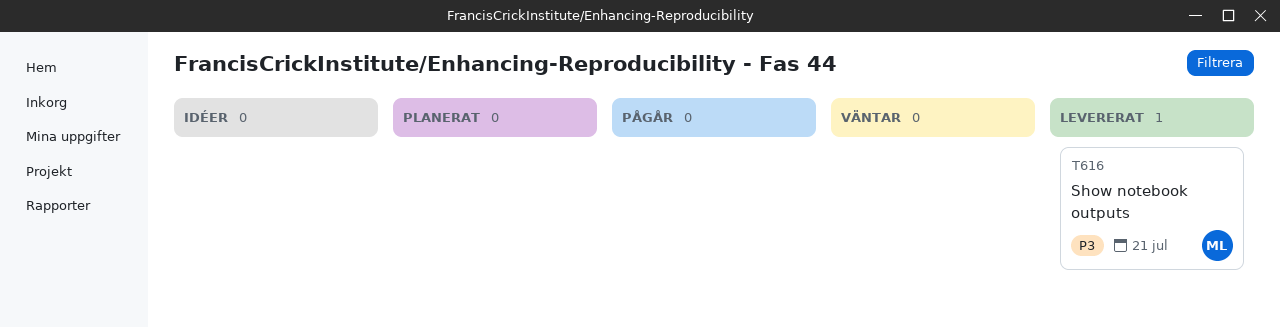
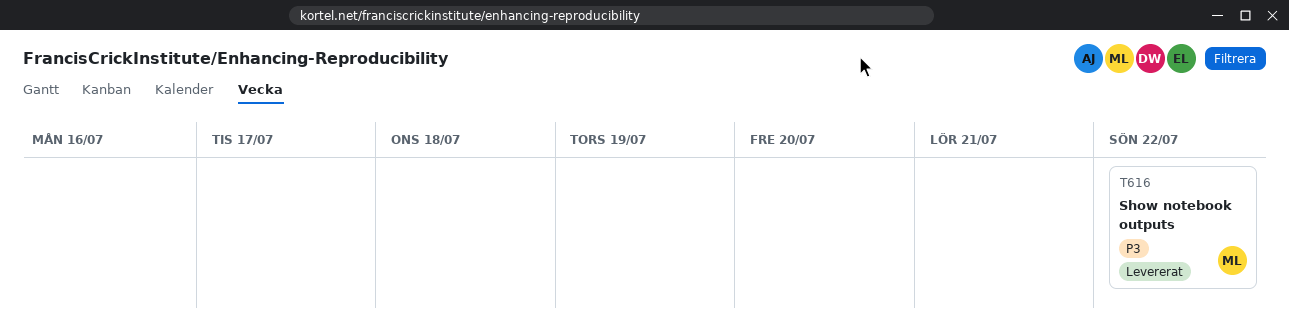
T616, due: Jul 21 -> Jul 22

